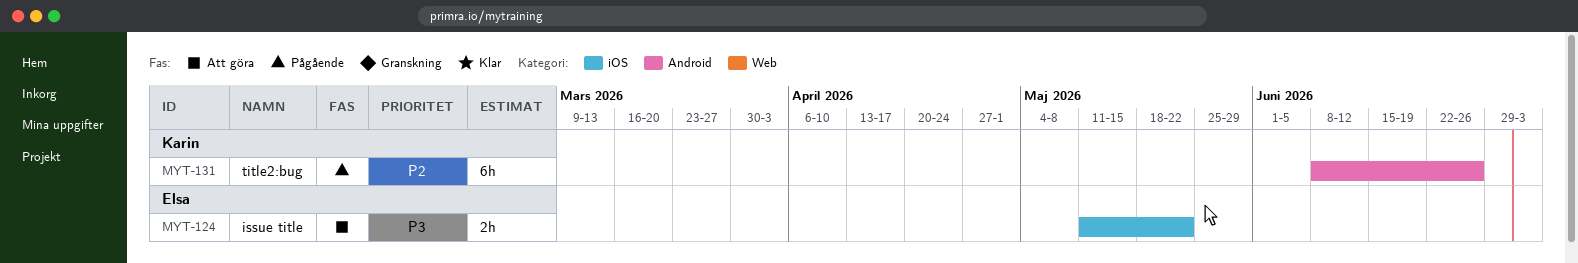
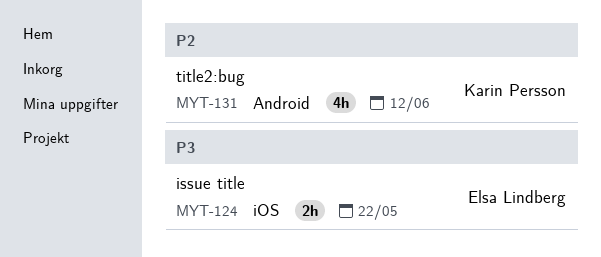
MYT-131, estimate: 6h -> 4h
MYT-131, due: Jun 26 -> Jun 12

